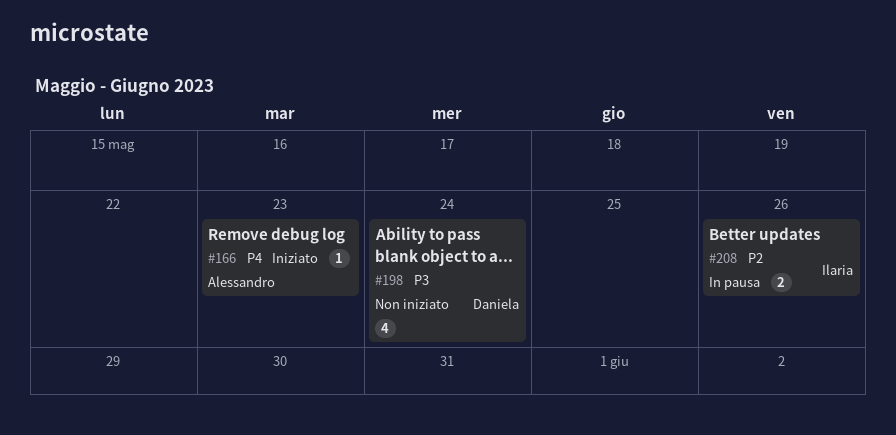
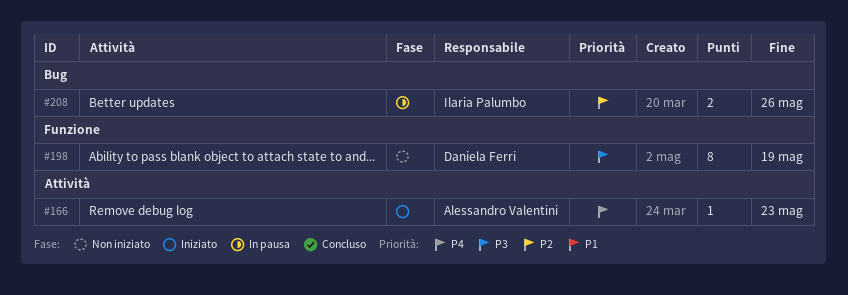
#198, estimate: 4 -> 8
#198, due: May 24 -> May 19

